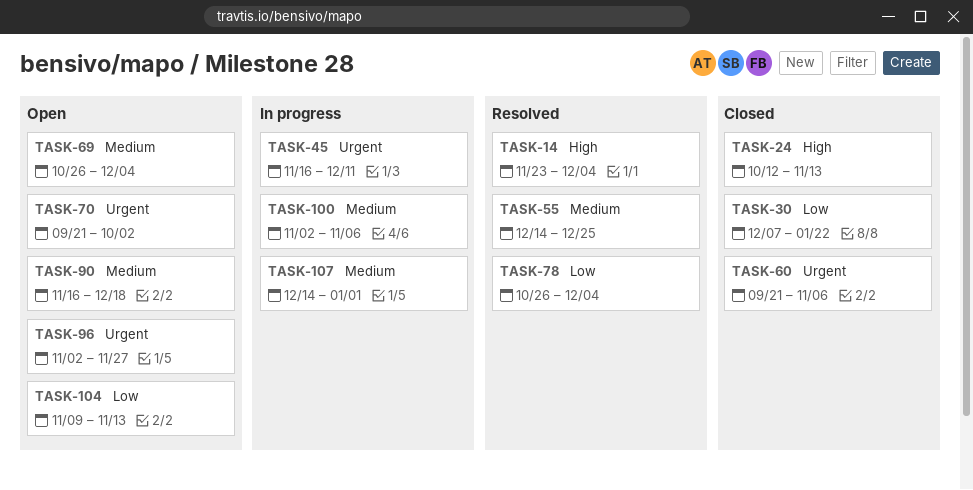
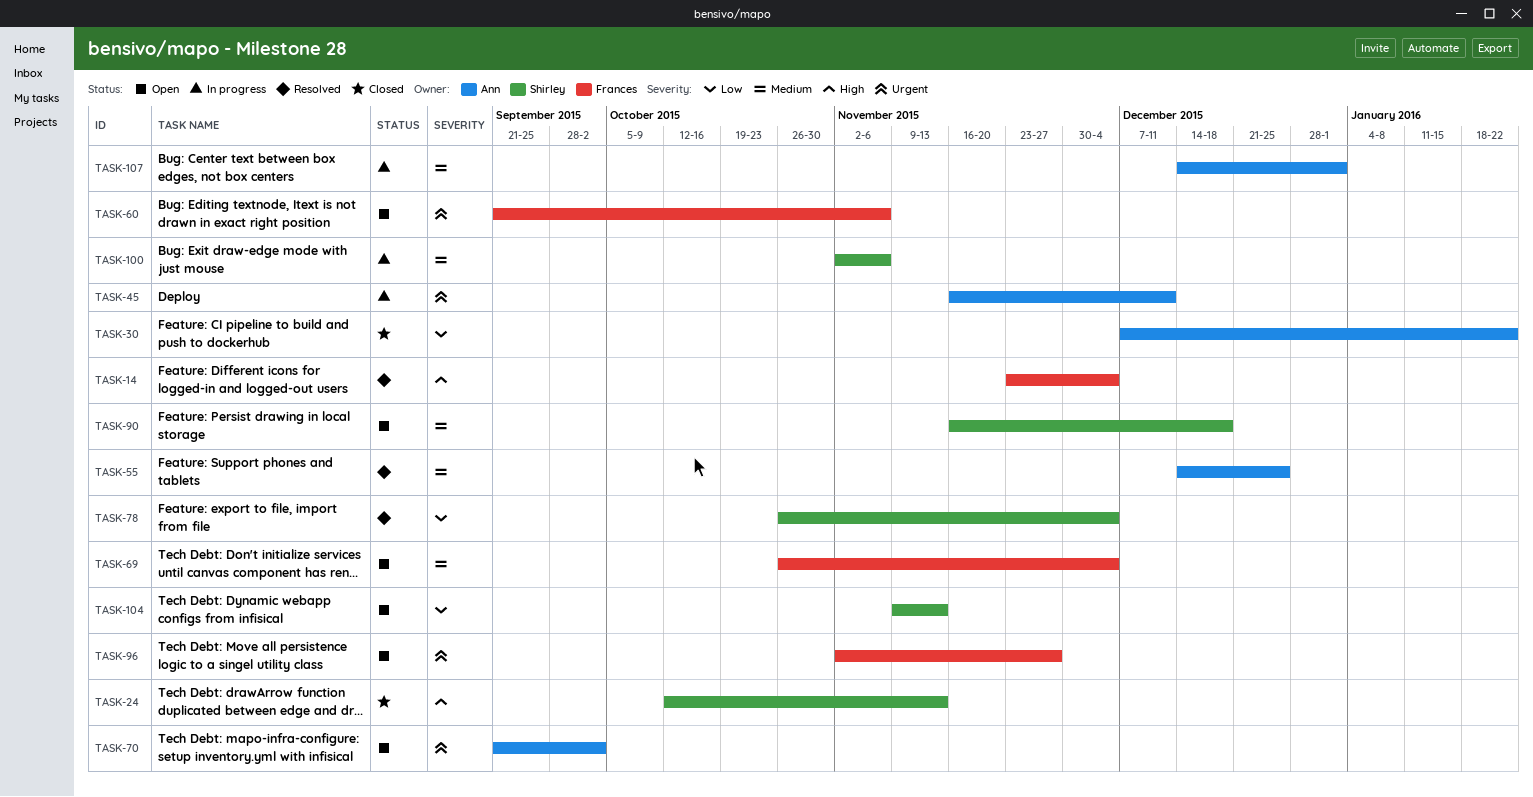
TASK-60, status: Closed -> Open

